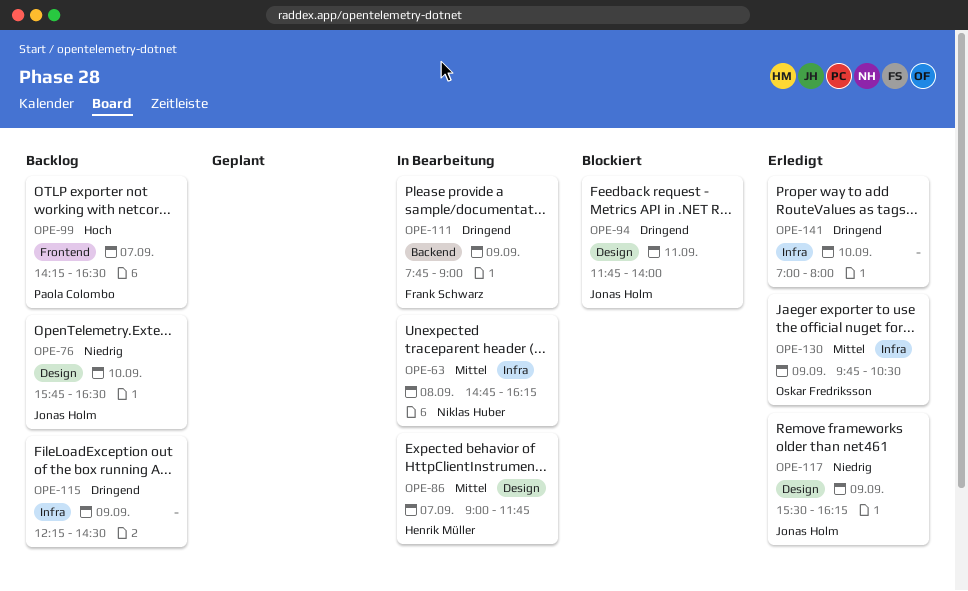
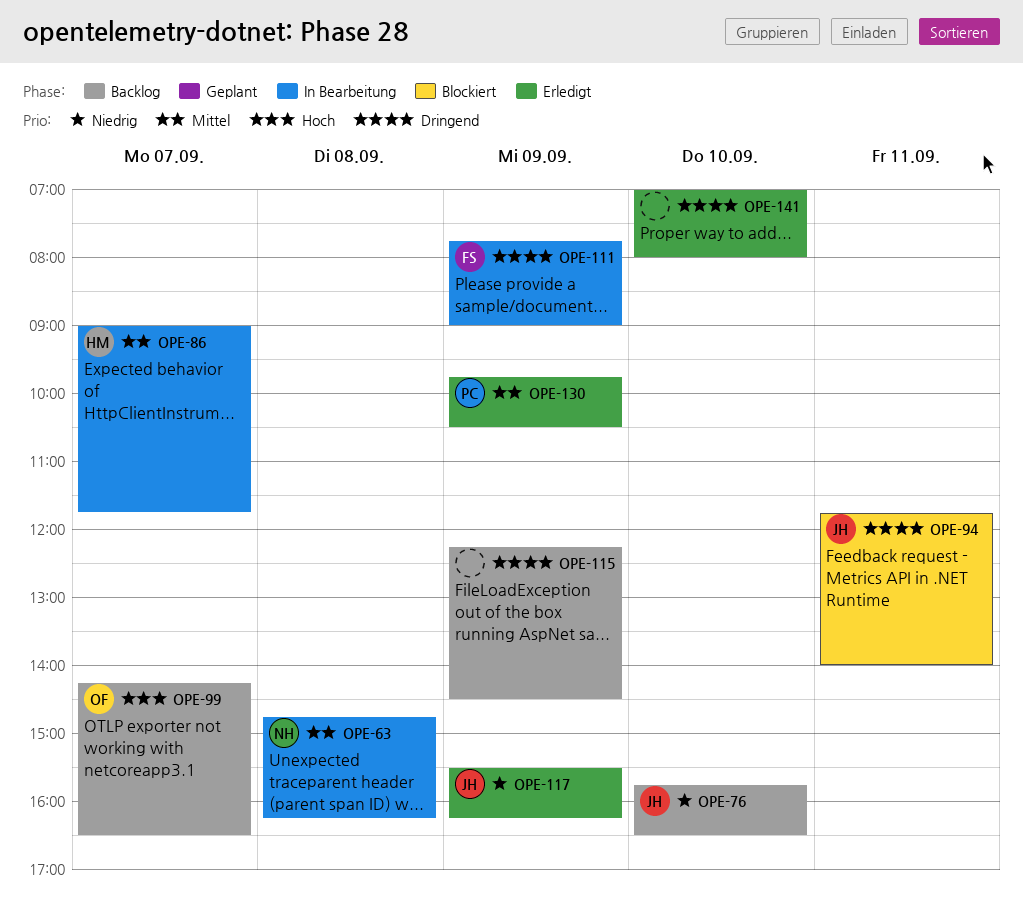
OPE-99, owner: Paola Colombo -> Oskar Fredriksson
OPE-130, owner: Oskar Fredriksson -> Paola Colombo

